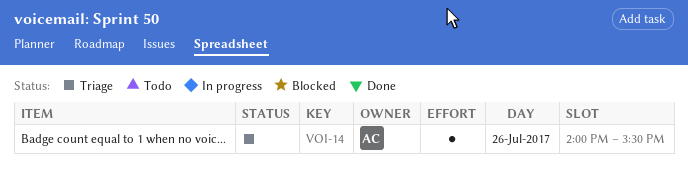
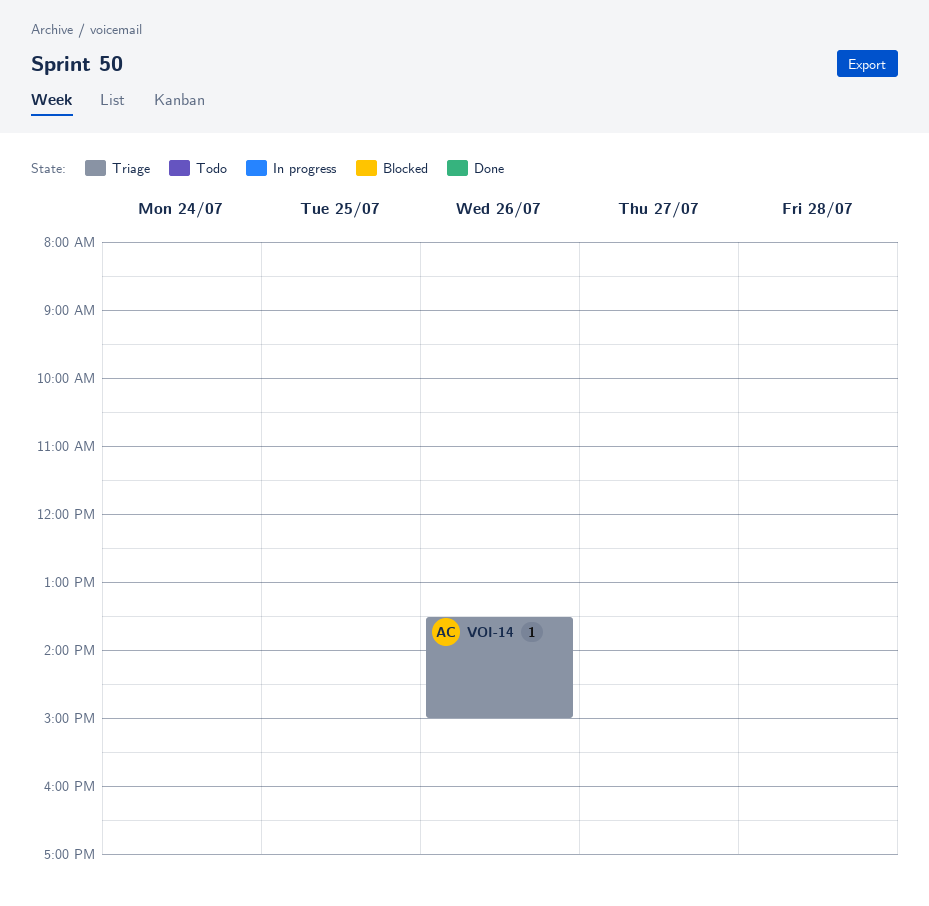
VOI-14, begins: 14:00 -> 13:30
VOI-14, ends: 15:30 -> 15:00

